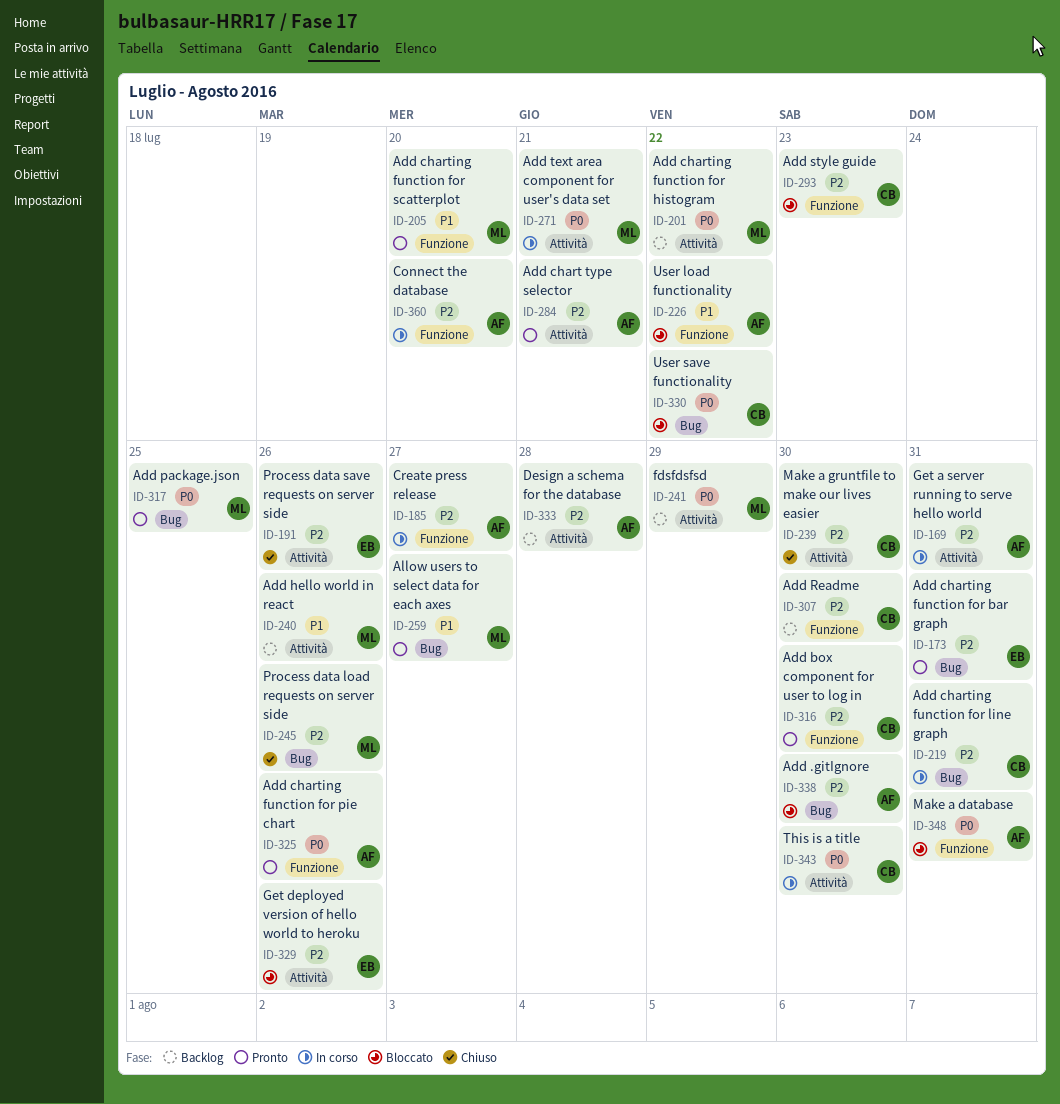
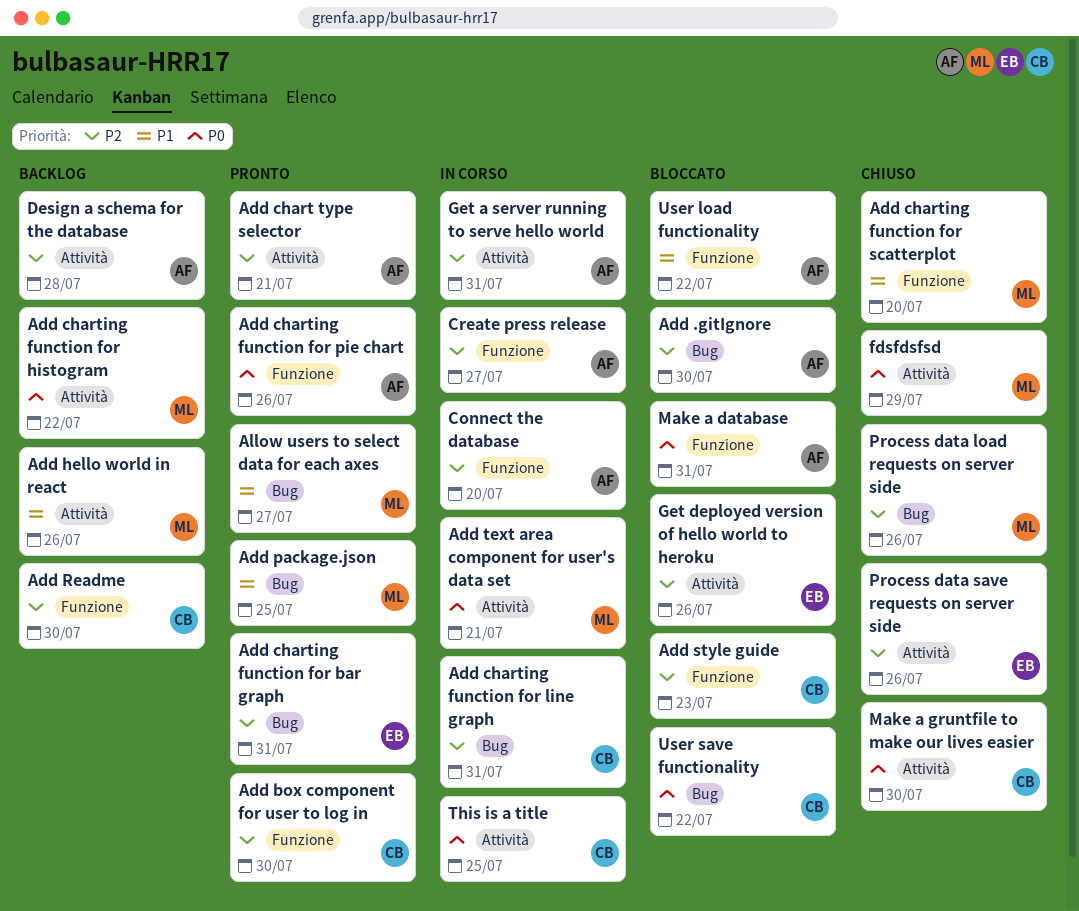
Add charting function for scatterplot, status: Pronto -> Chiuso
Add package.json, priority: P0 -> P1
fdsfdsfsd, status: Backlog -> Chiuso
Make a gruntfile to make our lives easier, priority: P2 -> P0
This is a title, due: Jul 30 -> Jul 25

